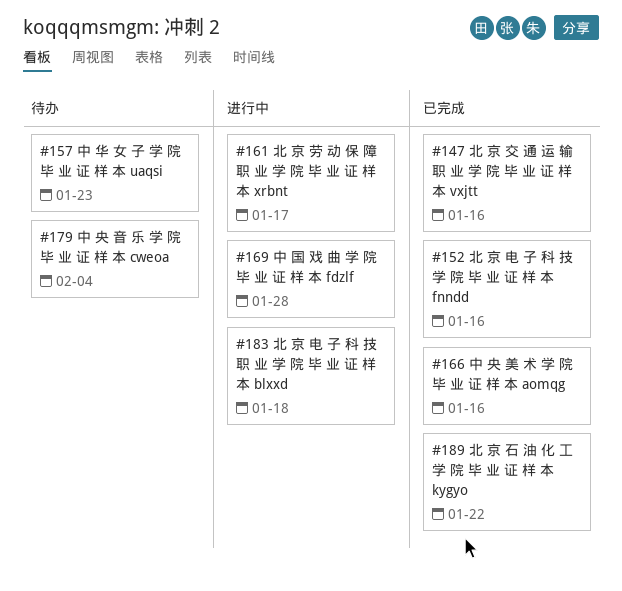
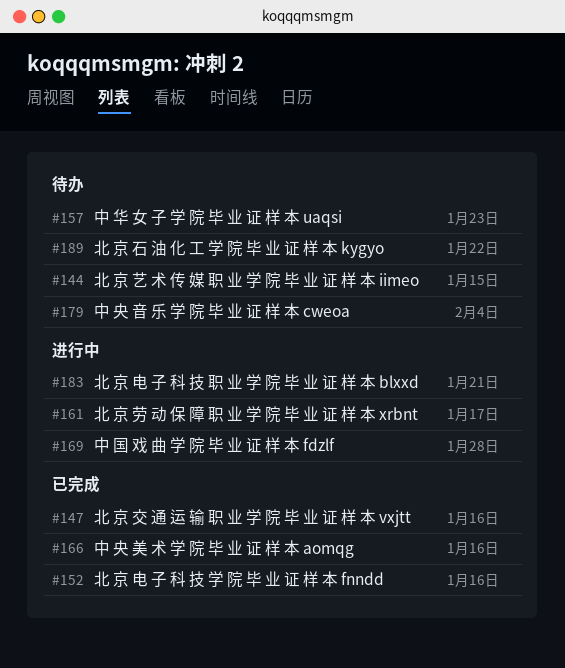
#144: none -> present
#183, due: Jan 18 -> Jan 21
#189, status: 已完成 -> 待办

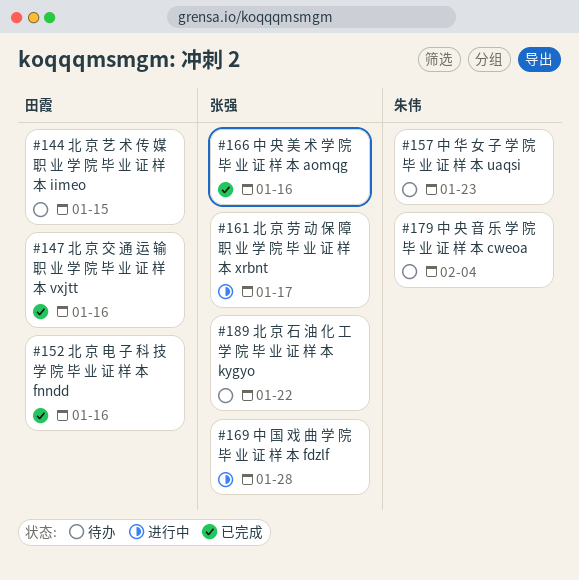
#183: present -> none

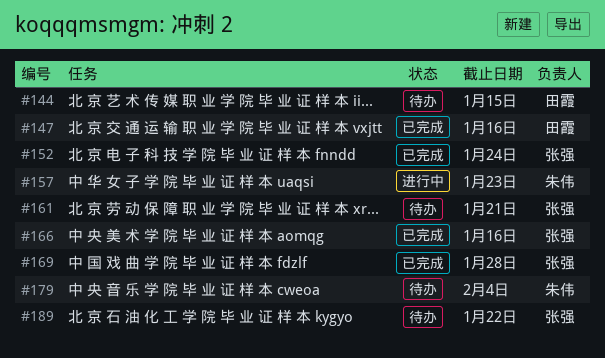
#152, owner: 田霞 -> 张强
#152, due: Jan 16 -> Jan 24
#157, status: 待办 -> 进行中
#161, status: 进行中 -> 待办
#161, due: Jan 17 -> Jan 21
#169, status: 进行中 -> 已完成

